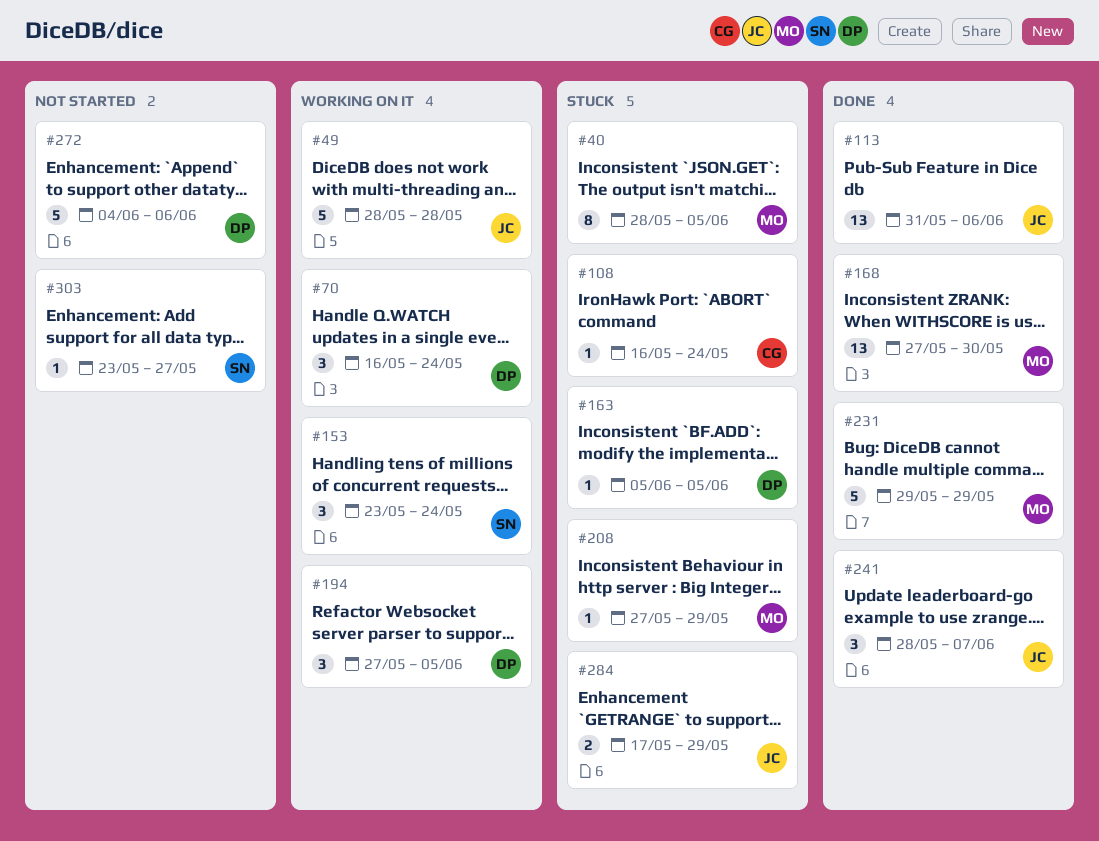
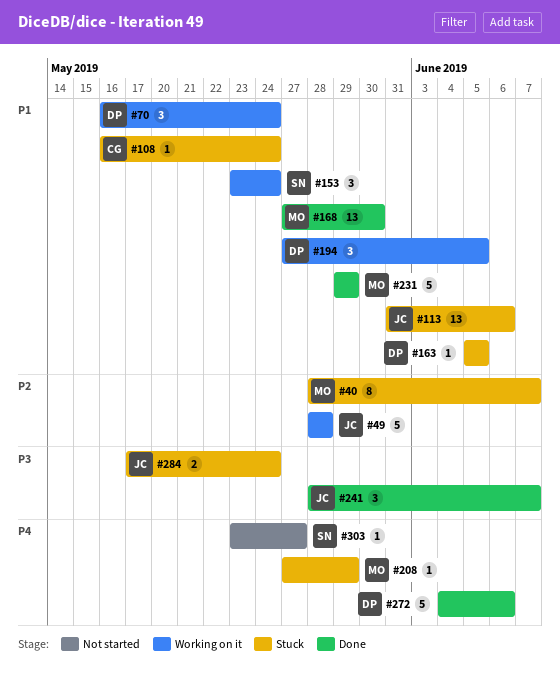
#40, due: Jun 5 -> Jun 7
#113, status: Done -> Stuck
#272, status: Not started -> Done
#284, due: May 29 -> May 24

